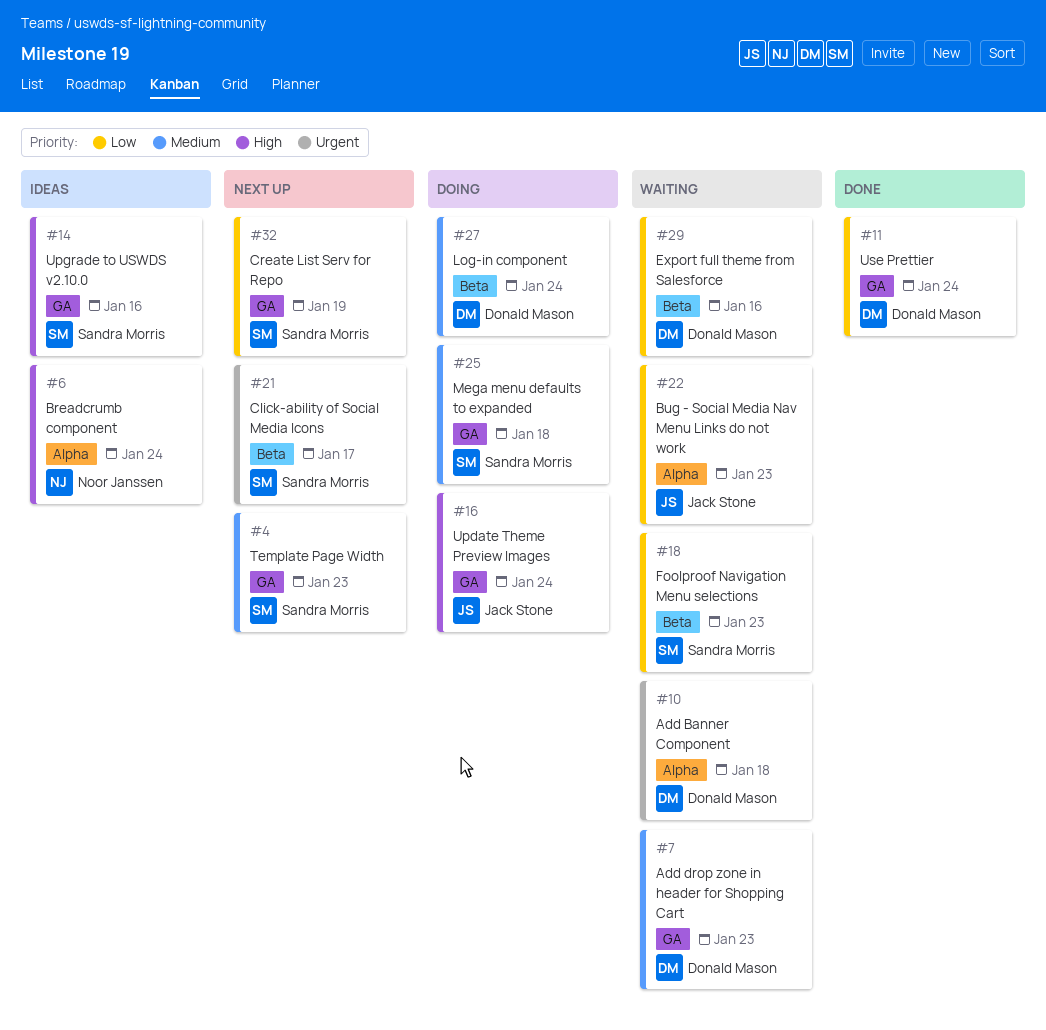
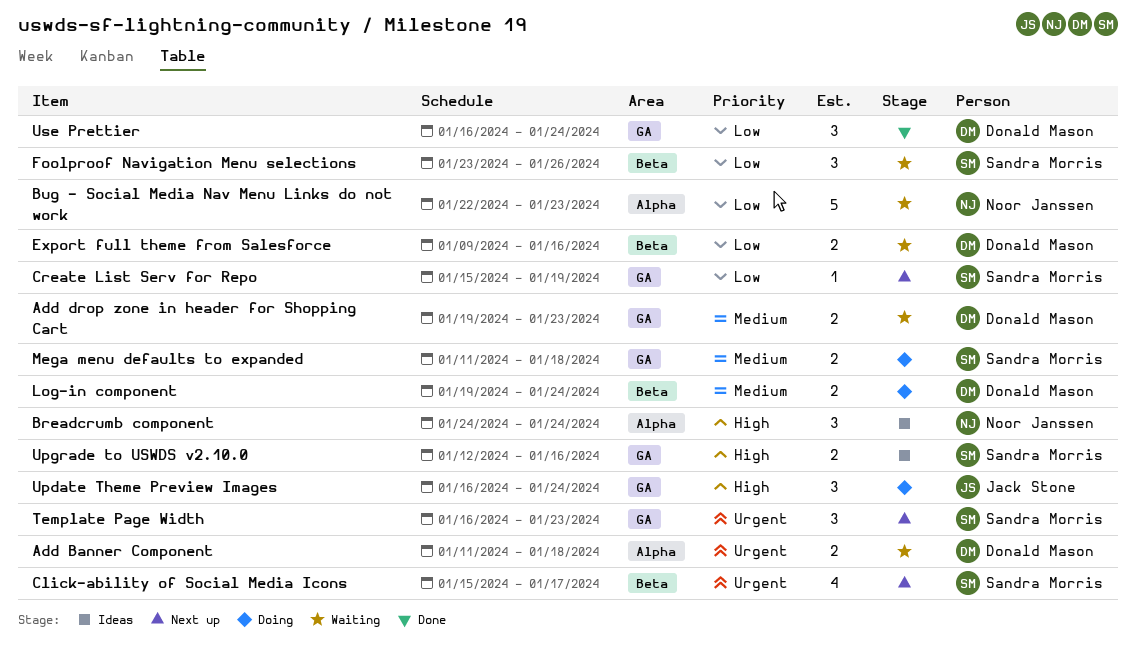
Bug - Social Media Nav Menu Links do not work, owner: Jack Stone -> Noor Janssen
Foolproof Navigation Menu selections, due: Jan 23 -> Jan 26
Template Page Width, priority: Medium -> Urgent

